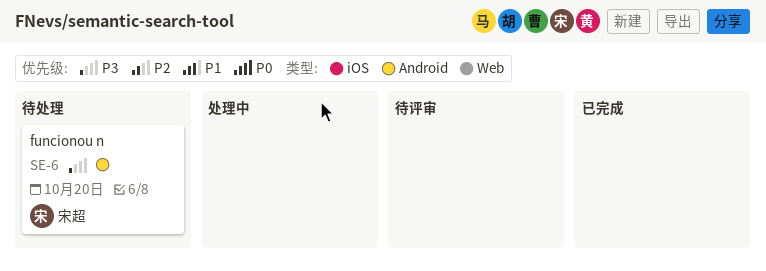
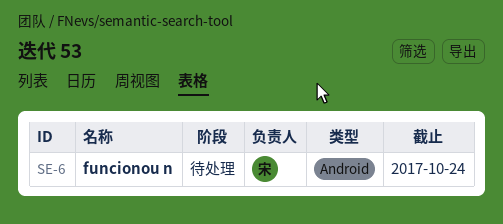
SE-6, due: Oct 20 -> Oct 24

